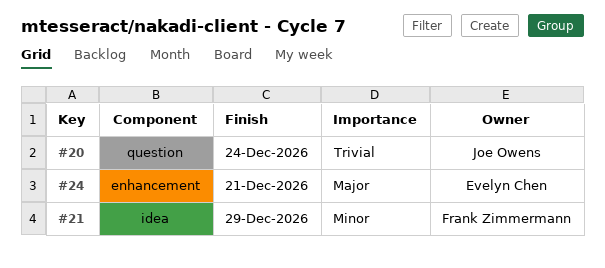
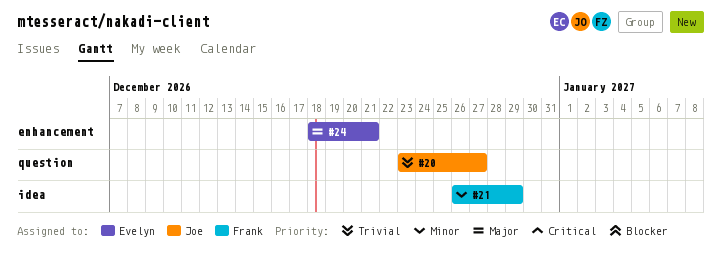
#20, due: Dec 24 -> Dec 27

